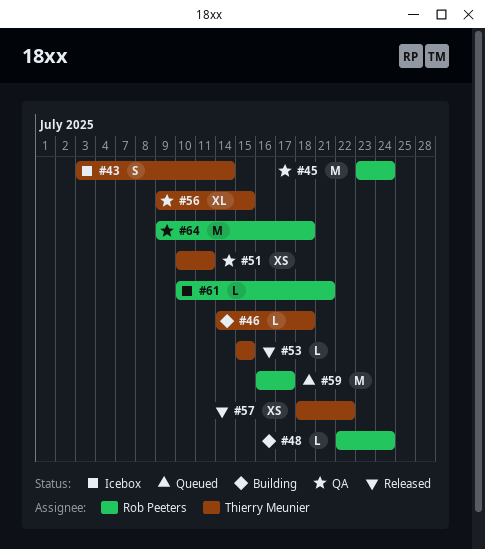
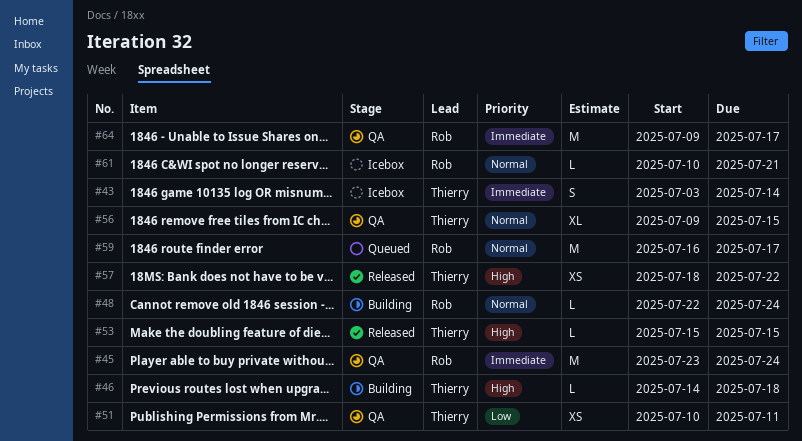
#64, due: Jul 18 -> Jul 17

